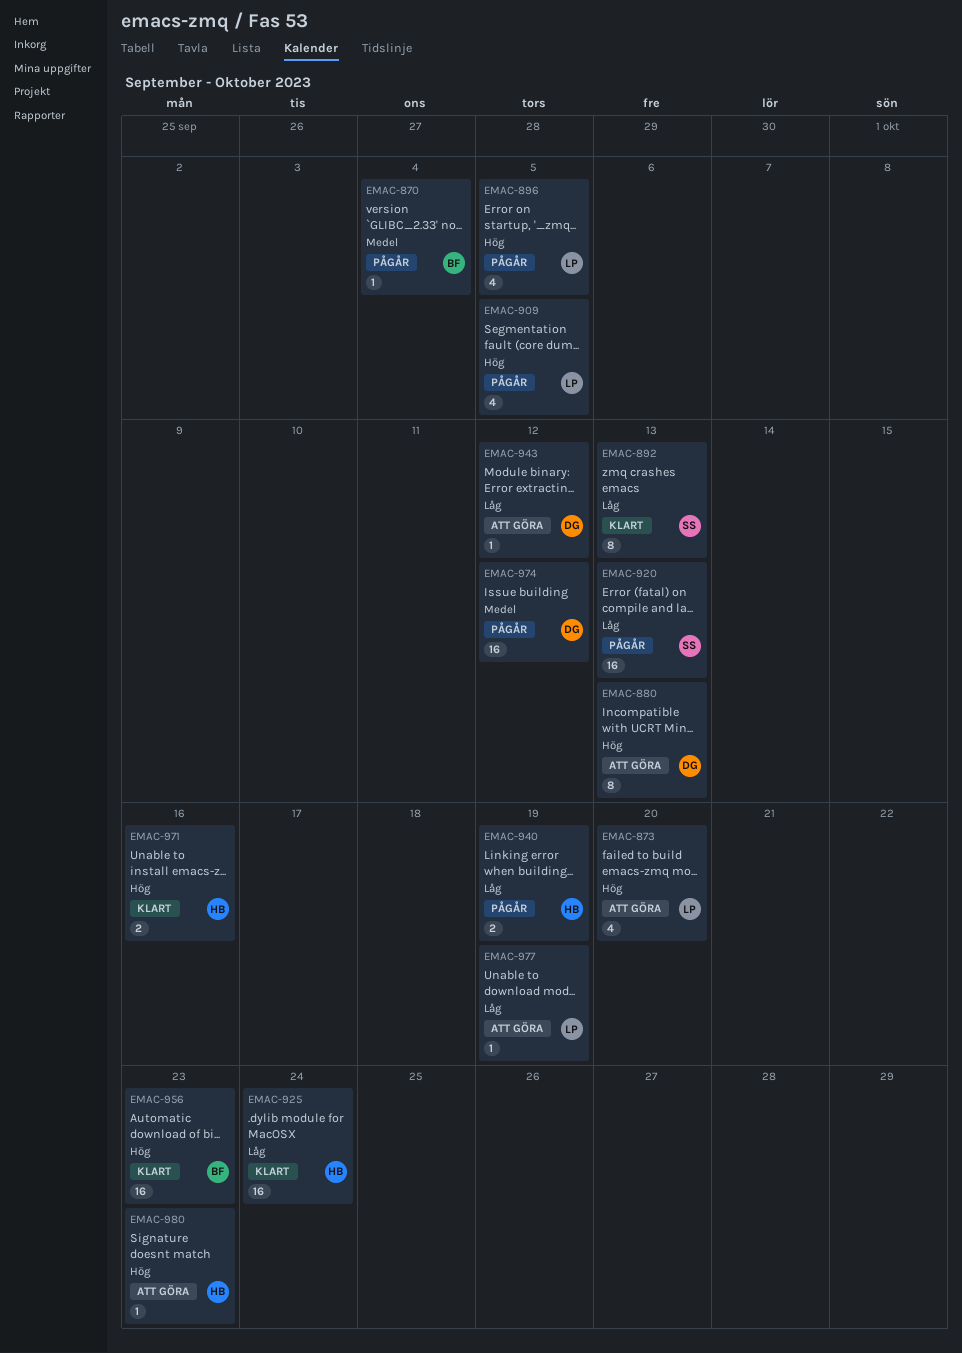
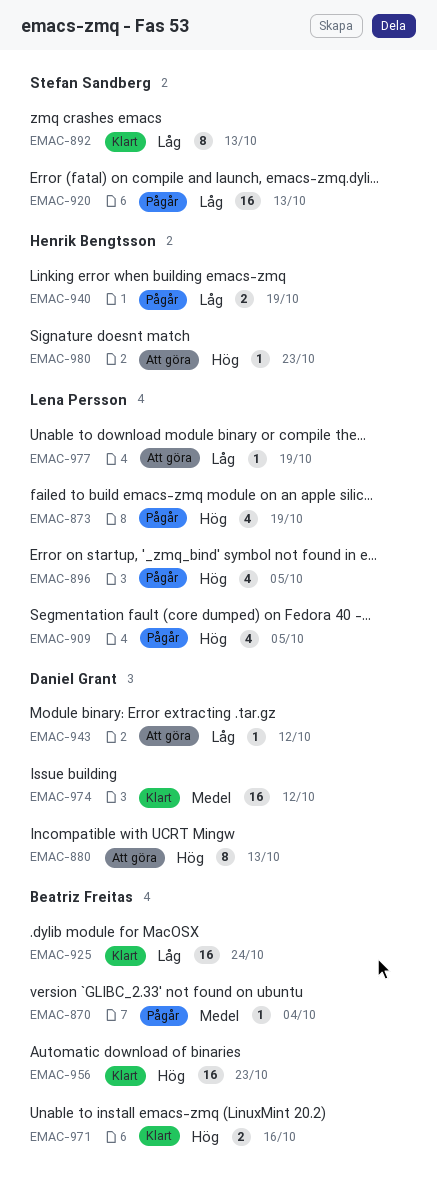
EMAC-873, status: Att göra -> Pågår
EMAC-873, due: Oct 20 -> Oct 19
EMAC-925, owner: Henrik Bengtsson -> Beatriz Freitas
EMAC-971, owner: Henrik Bengtsson -> Beatriz Freitas
EMAC-974, status: Pågår -> Klart

